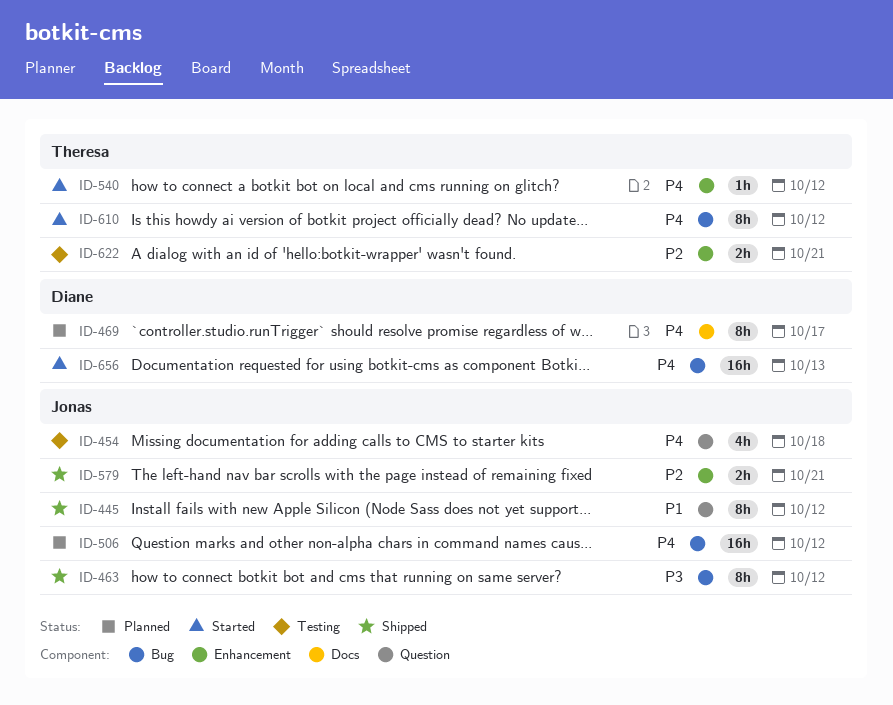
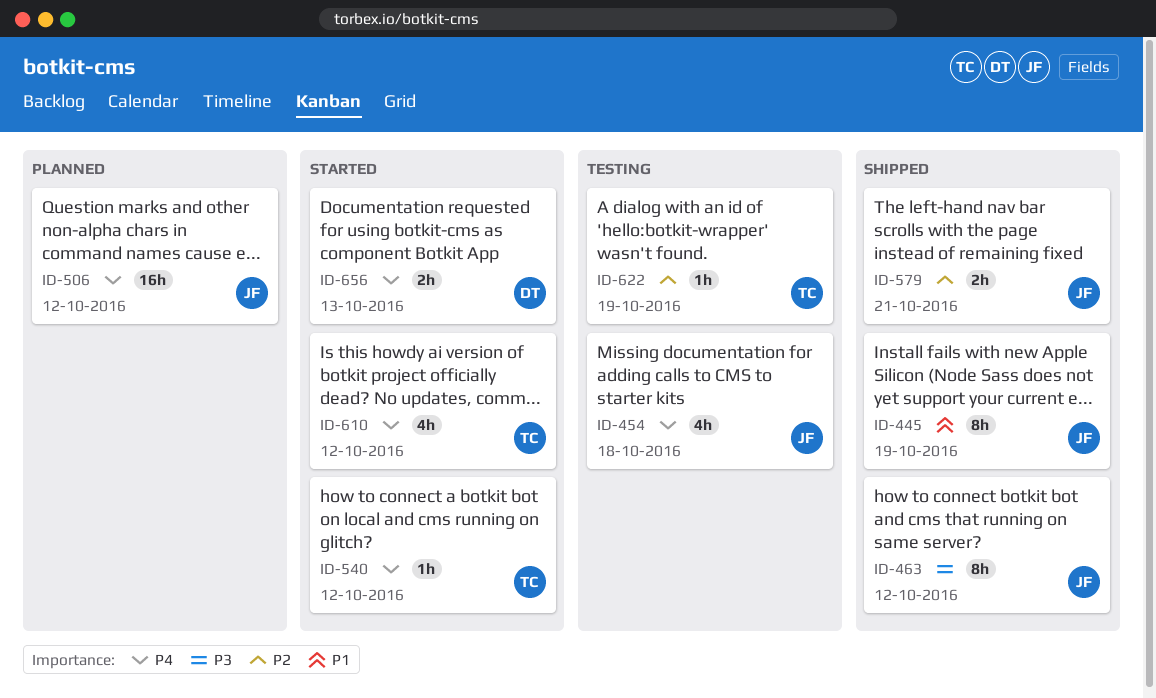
ID-445, due: Oct 12 -> Oct 19
ID-469: present -> none
ID-610, estimate: 8h -> 4h
ID-622, estimate: 2h -> 1h
ID-622, due: Oct 21 -> Oct 19
ID-656, estimate: 16h -> 2h

